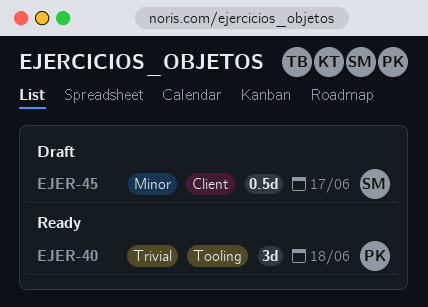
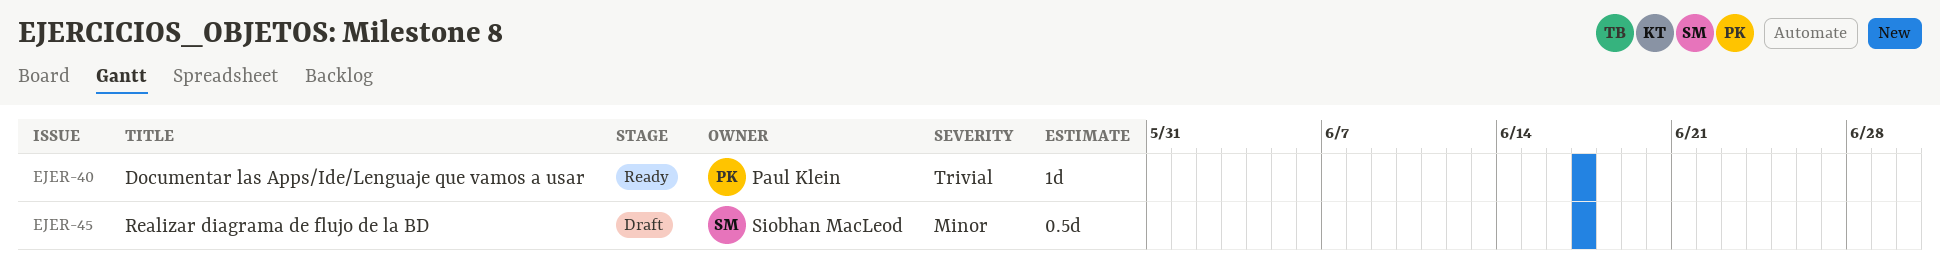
EJER-40, estimate: 3d -> 1d
EJER-40, due: Jun 18 -> Jun 17

